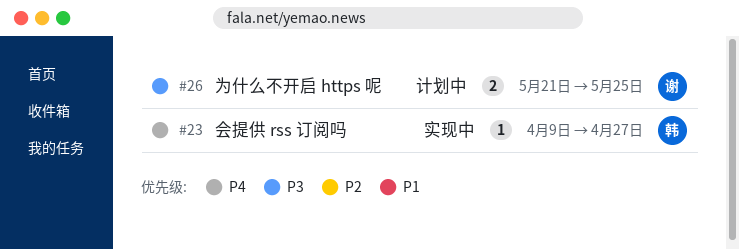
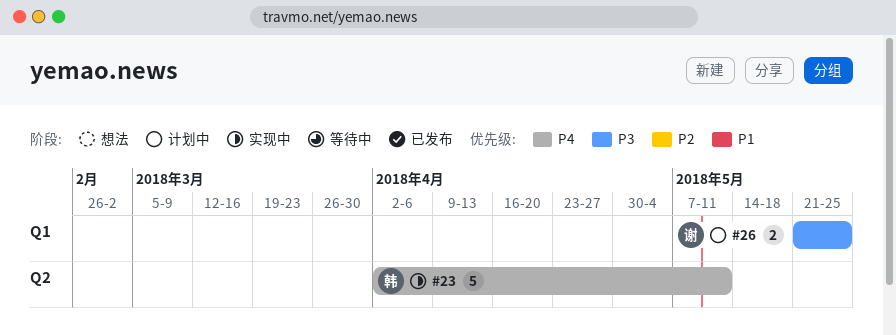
#23, estimate: 1 -> 5
#23, start: Apr 9 -> Apr 2
#23, due: Apr 27 -> May 11

